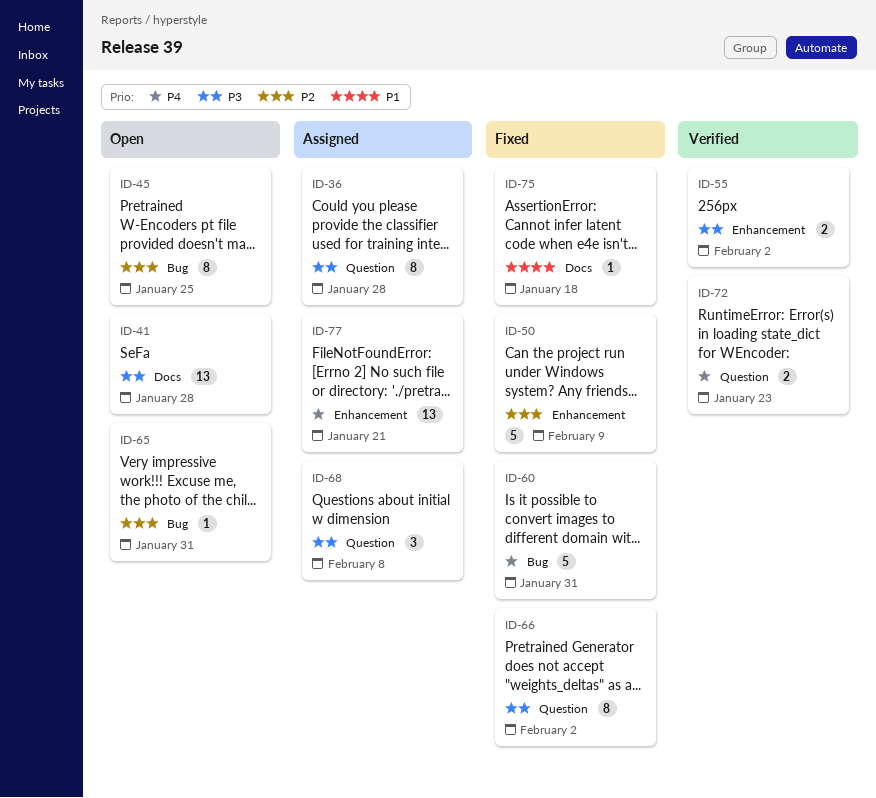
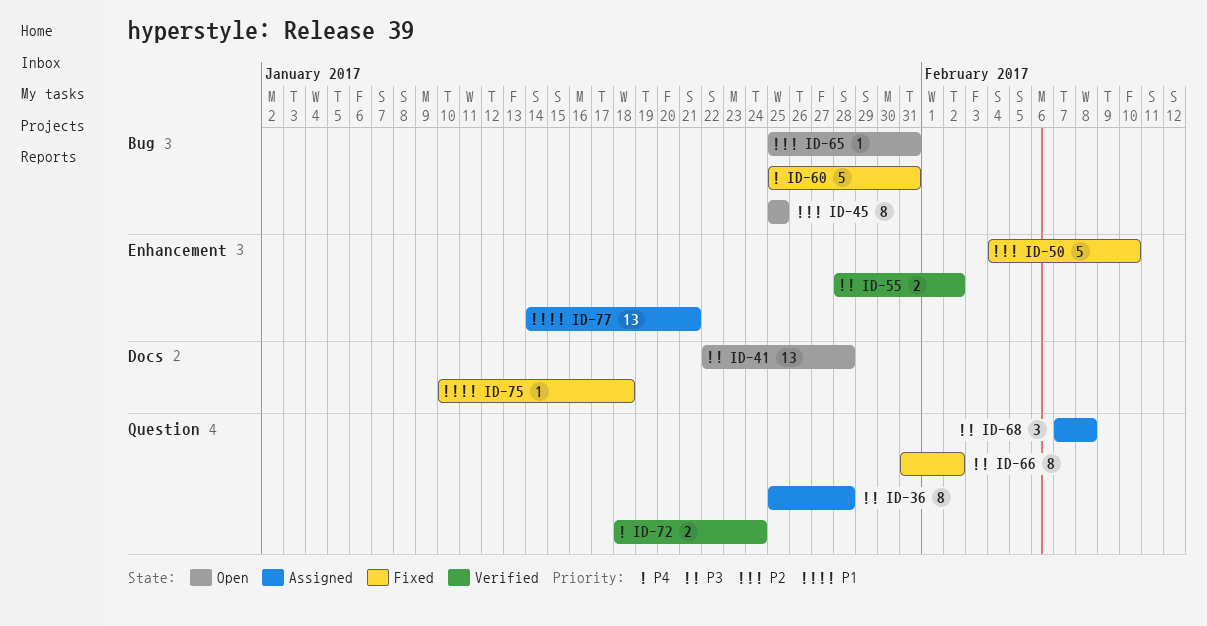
ID-50, due: Feb 9 -> Feb 10
ID-72, due: Jan 23 -> Jan 24
ID-77, priority: P4 -> P1

